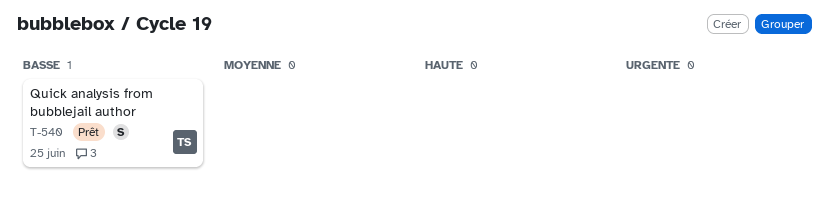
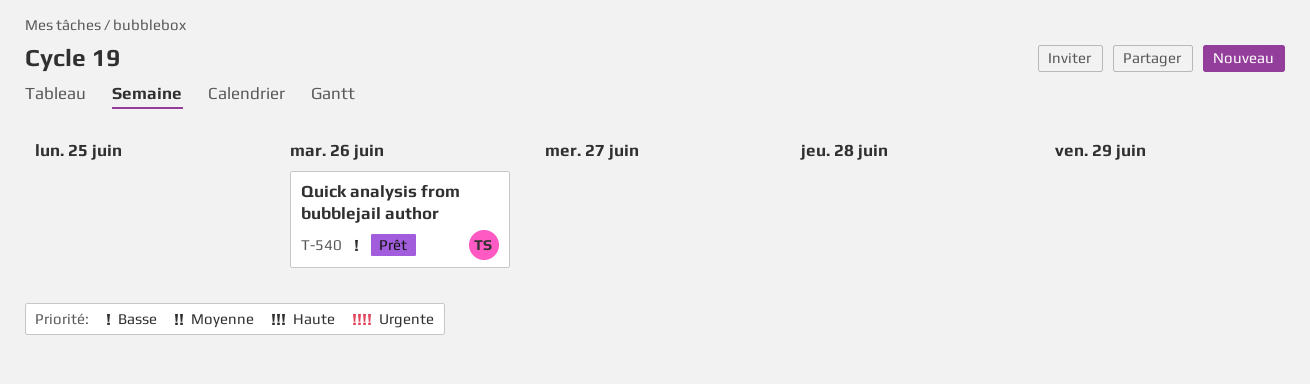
T-540, due: Jun 25 -> Jun 26

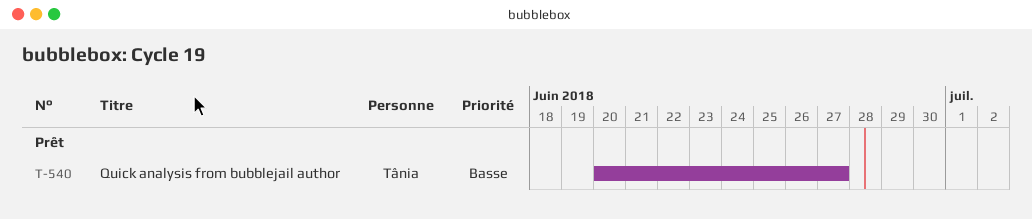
T-540, due: Jun 26 -> Jun 27

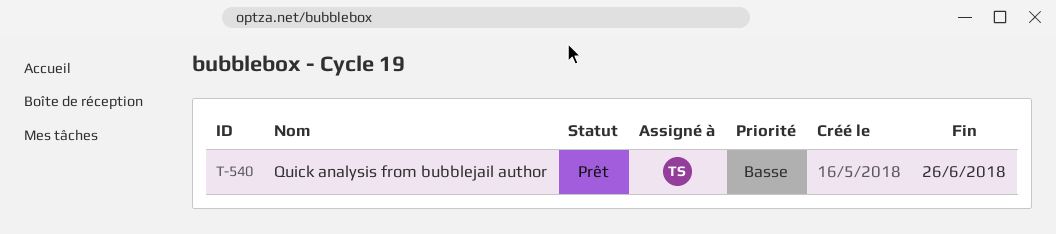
T-540, due: Jun 27 -> Jun 26

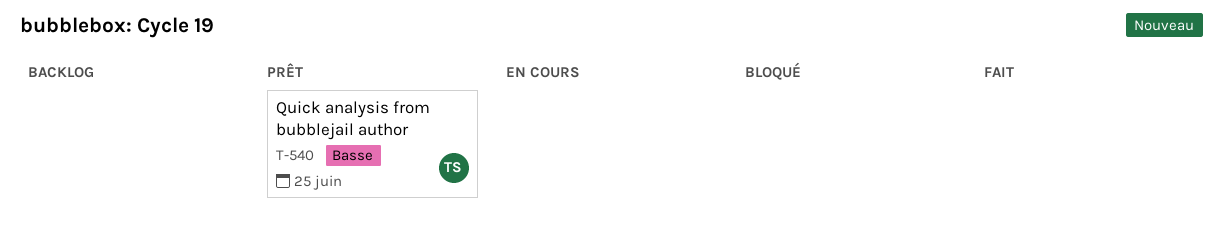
T-540, due: Jun 26 -> Jun 25

